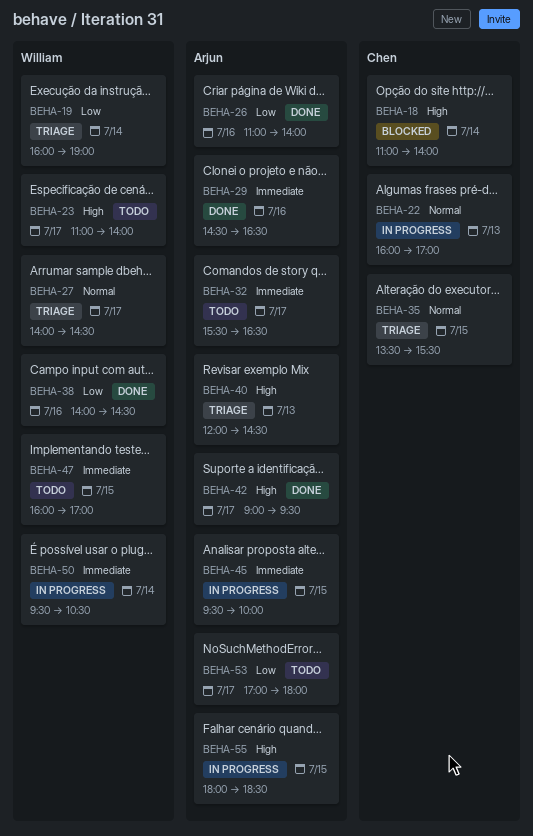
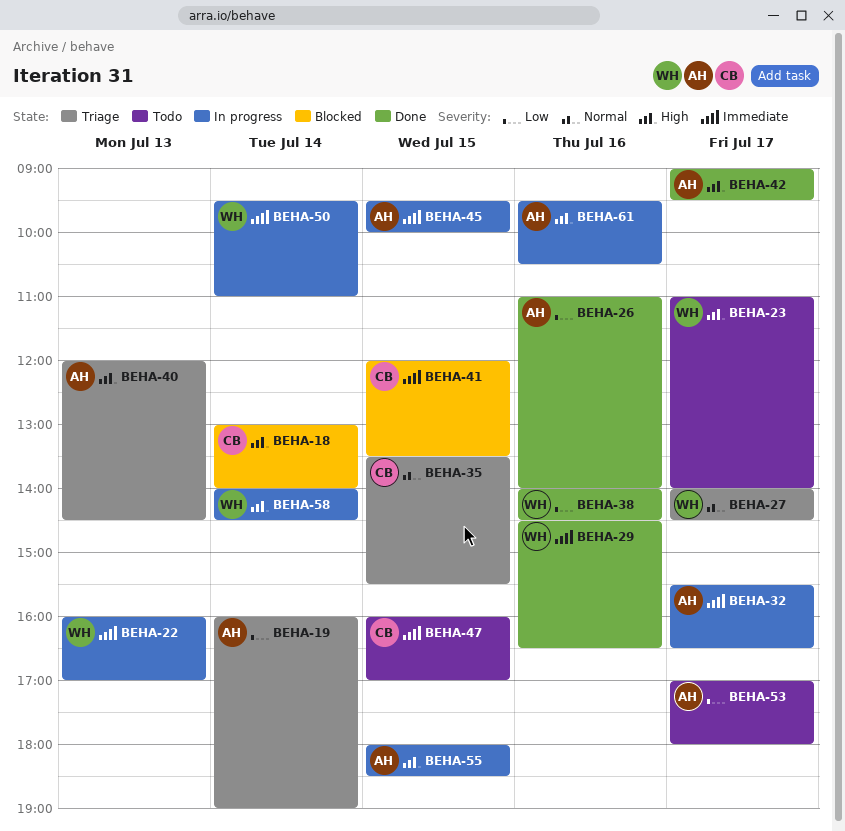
BEHA-18, begins: 11:00 -> 13:00
BEHA-19, owner: William -> Arjun
BEHA-22, owner: Chen -> William
BEHA-22, priority: Normal -> Immediate
BEHA-29, owner: Arjun -> William
BEHA-32, status: Todo -> In progress
BEHA-41: none -> present
BEHA-47, owner: William -> Chen
BEHA-50, ends: 10:30 -> 11:00
BEHA-58: none -> present
BEHA-61: none -> present

